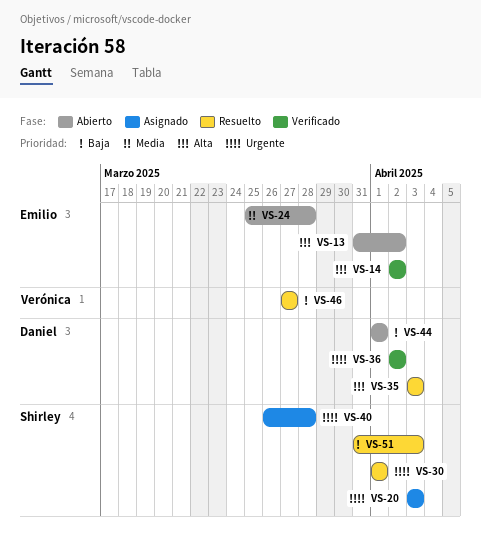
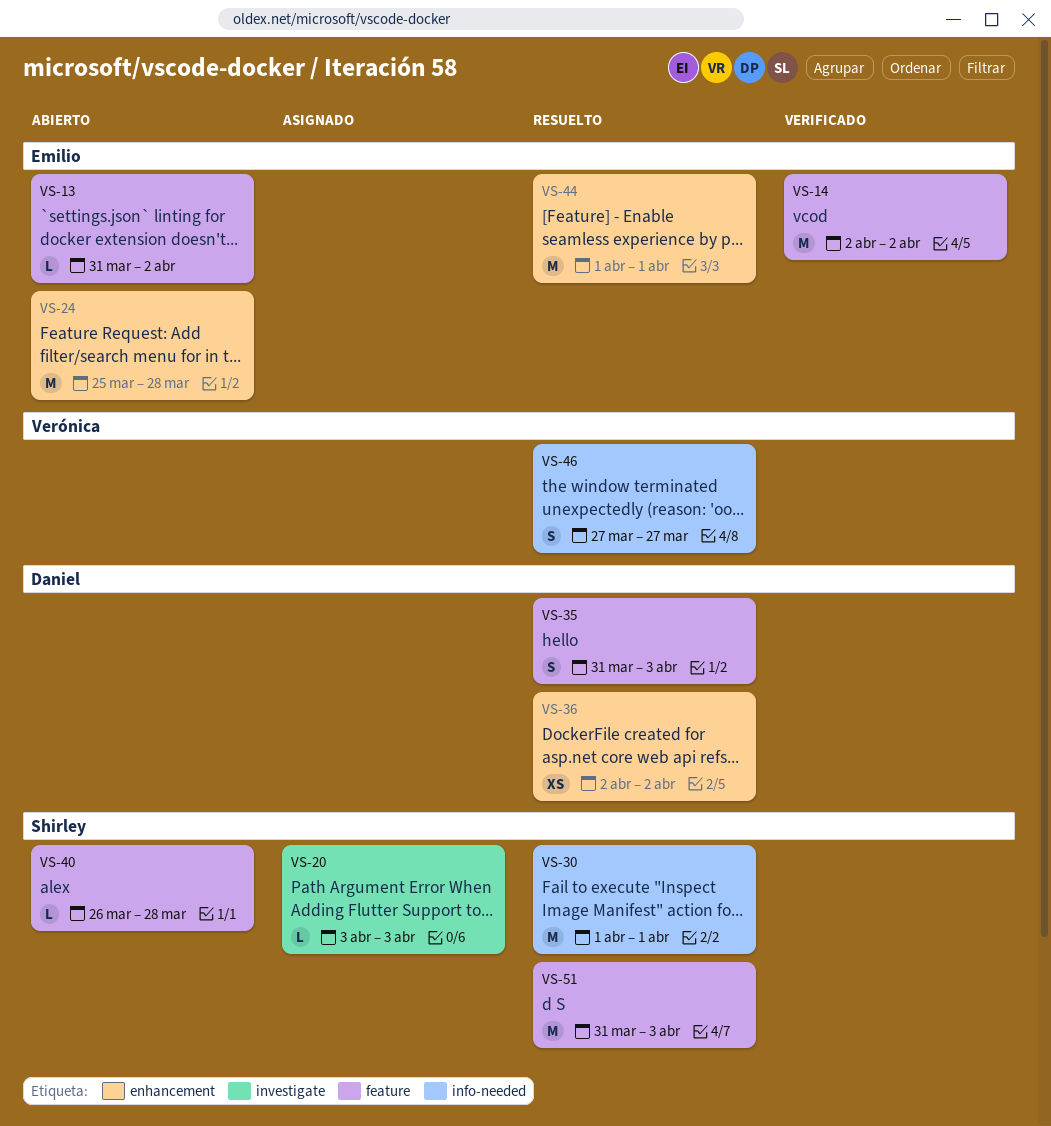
VS-35, start: Apr 3 -> Mar 31
VS-36, status: Verificado -> Resuelto
VS-40, status: Asignado -> Abierto
VS-44, status: Abierto -> Resuelto
VS-44, owner: Daniel -> Emilio

